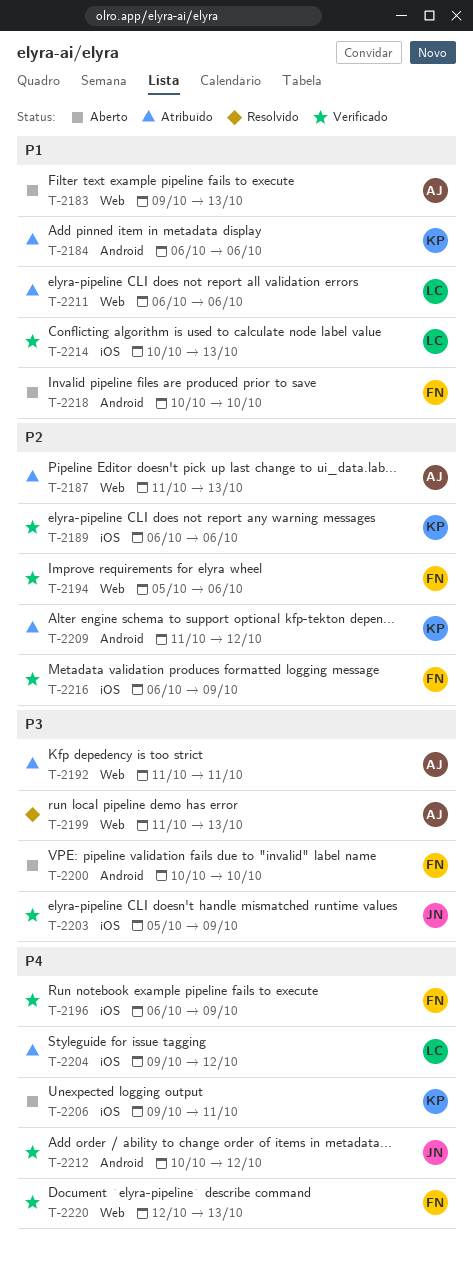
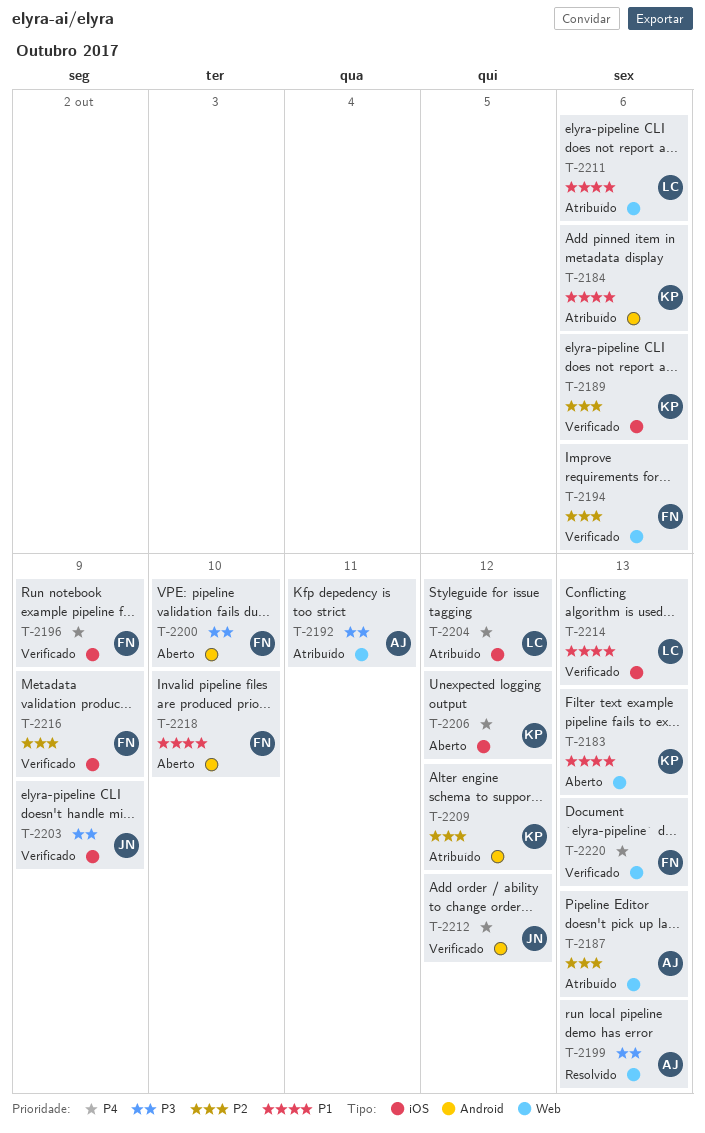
T-2183, owner: AJ -> KP
T-2206, due: Oct 11 -> Oct 12

